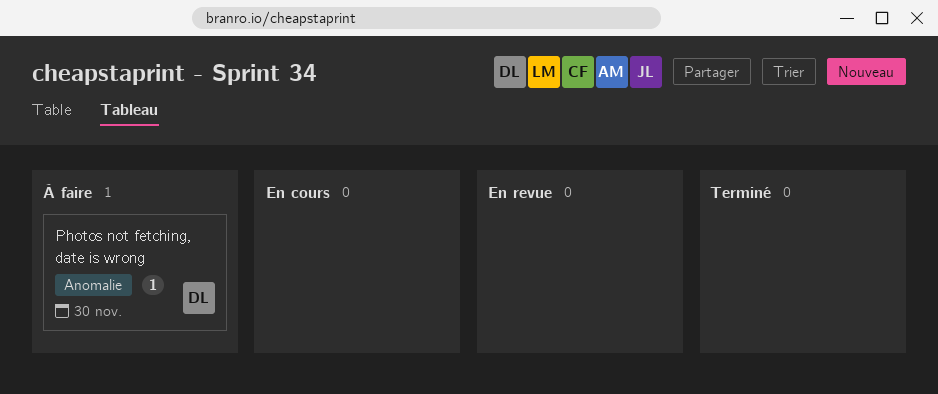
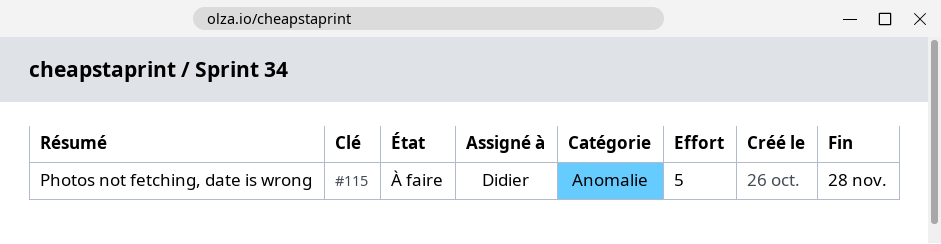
Photos not fetching, date is wrong, estimate: 1 -> 5
Photos not fetching, date is wrong, due: Nov 30 -> Nov 28

